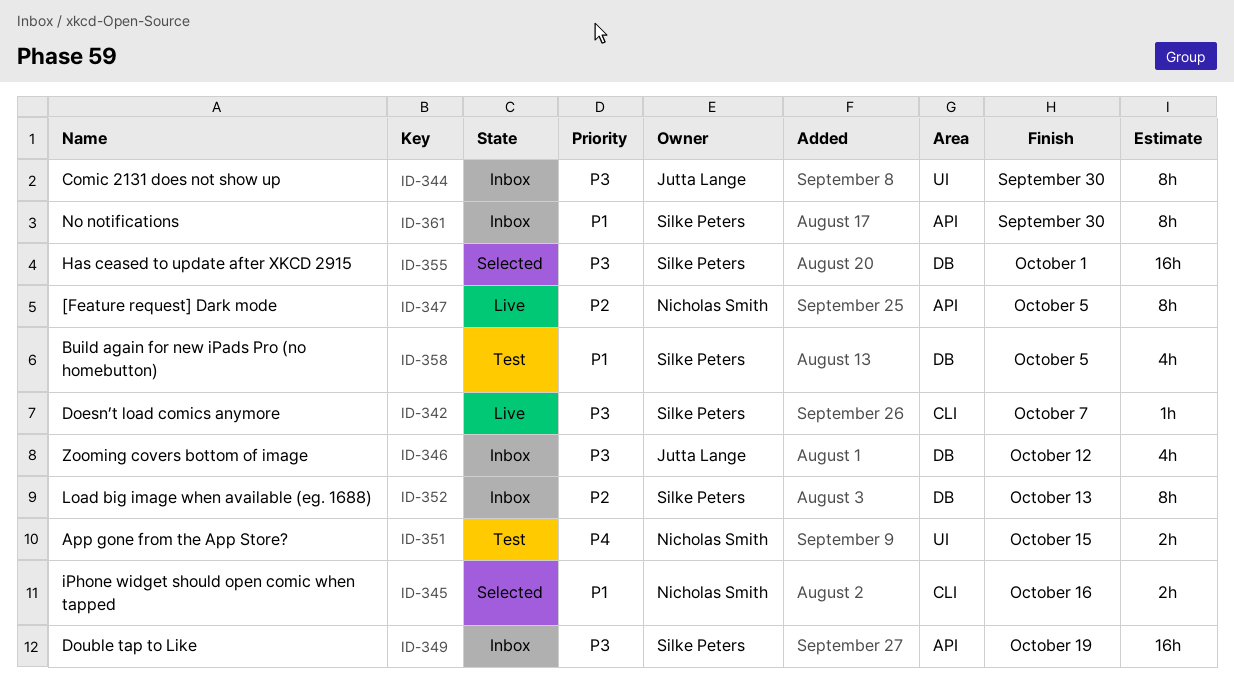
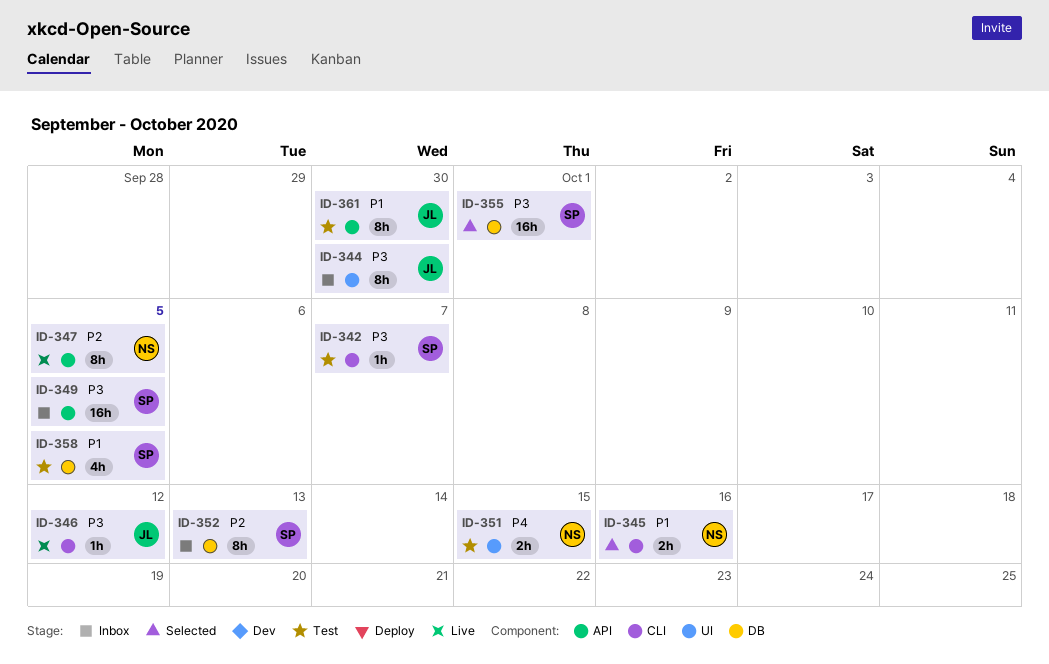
ID-342, status: Live -> Test
ID-346, status: Inbox -> Live
ID-346, label: DB -> CLI
ID-346, estimate: 4h -> 1h
ID-349, due: Oct 19 -> Oct 5
ID-361, status: Inbox -> Test
ID-361, owner: Silke Peters -> Jutta Lange

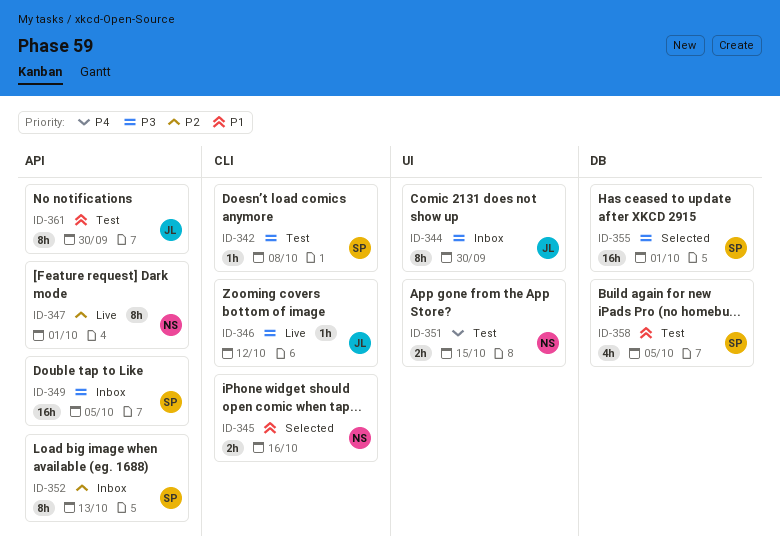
ID-342, due: Oct 7 -> Oct 8
ID-347, due: Oct 5 -> Oct 1
ID-352, label: DB -> API

